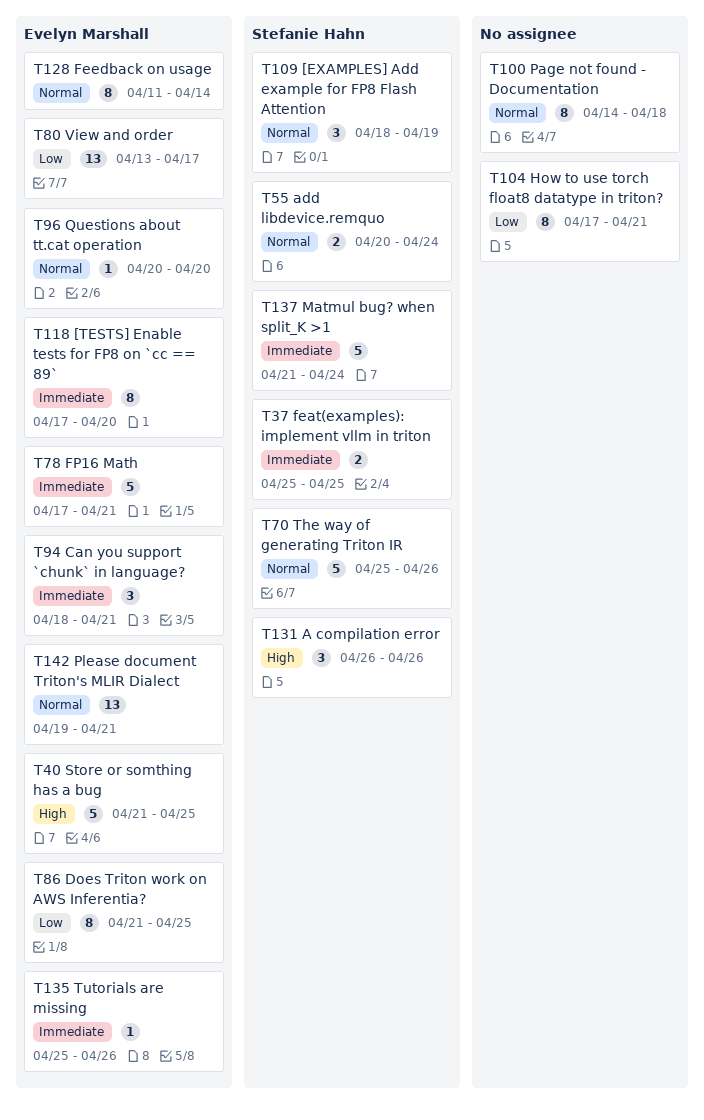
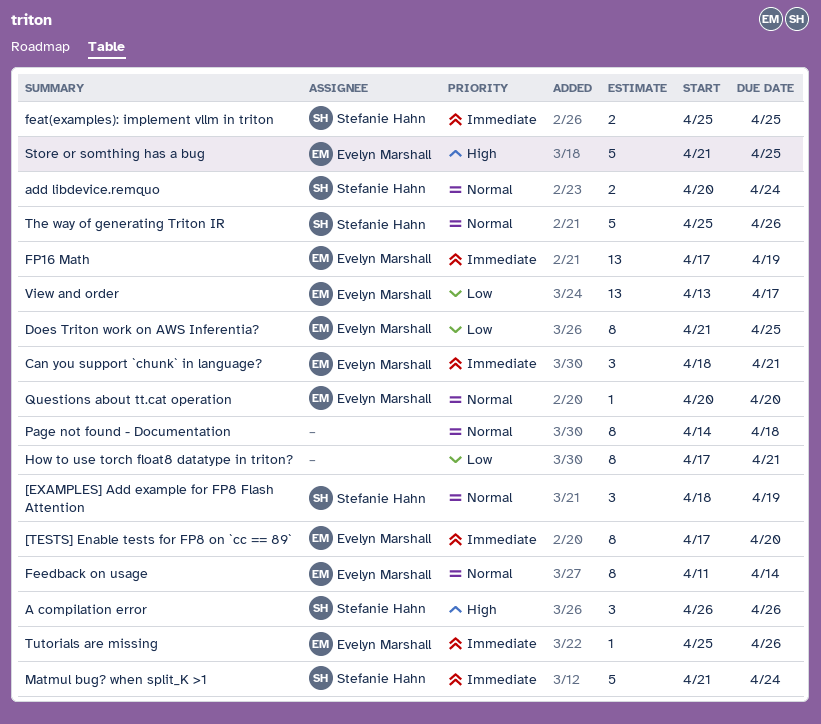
FP16 Math, estimate: 5 -> 13
FP16 Math, due: Apr 21 -> Apr 19
Please document Triton's MLIR Dialect: present -> none

